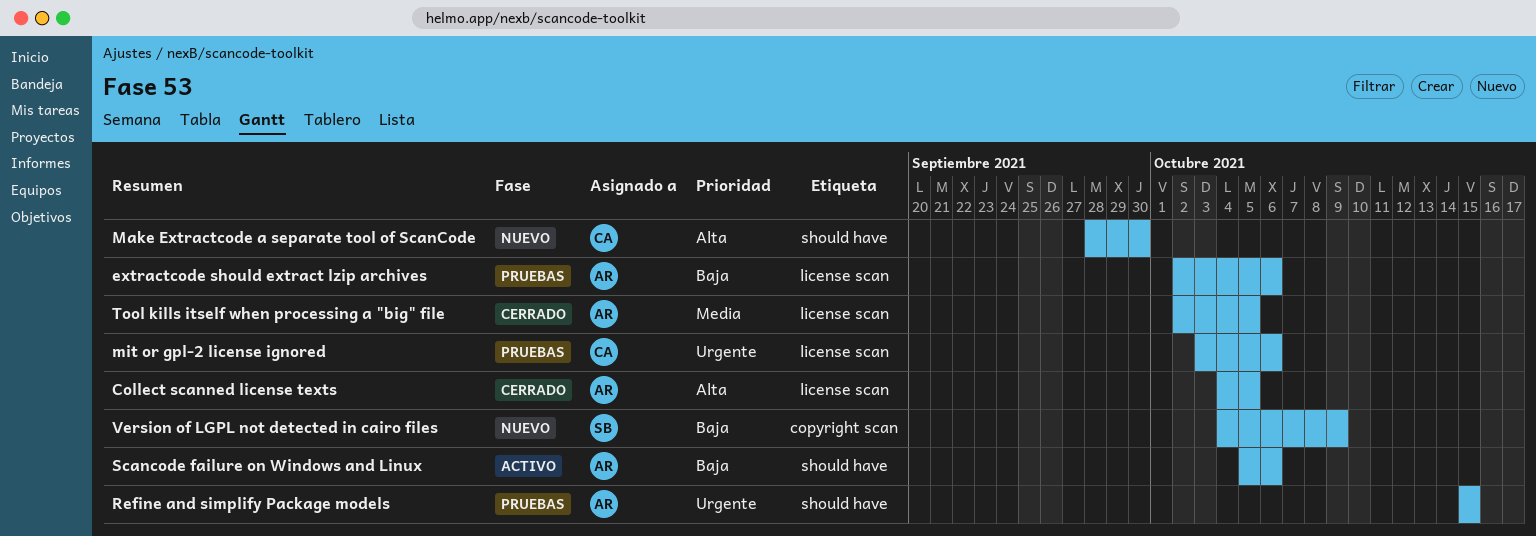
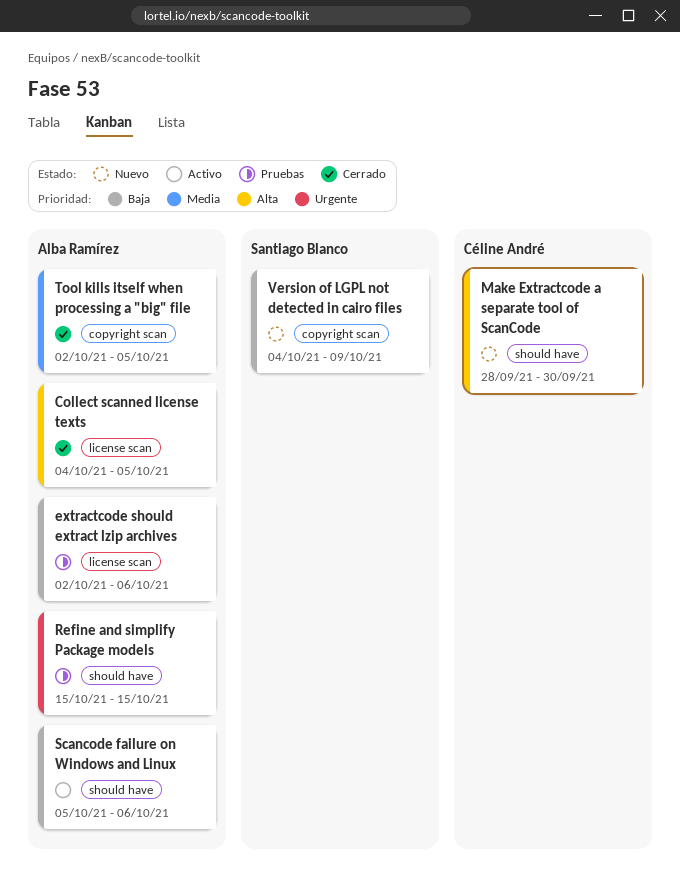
mit or gpl-2 license ignored: present -> none
Tool kills itself when processing a "big" file, label: license scan -> copyright scan

